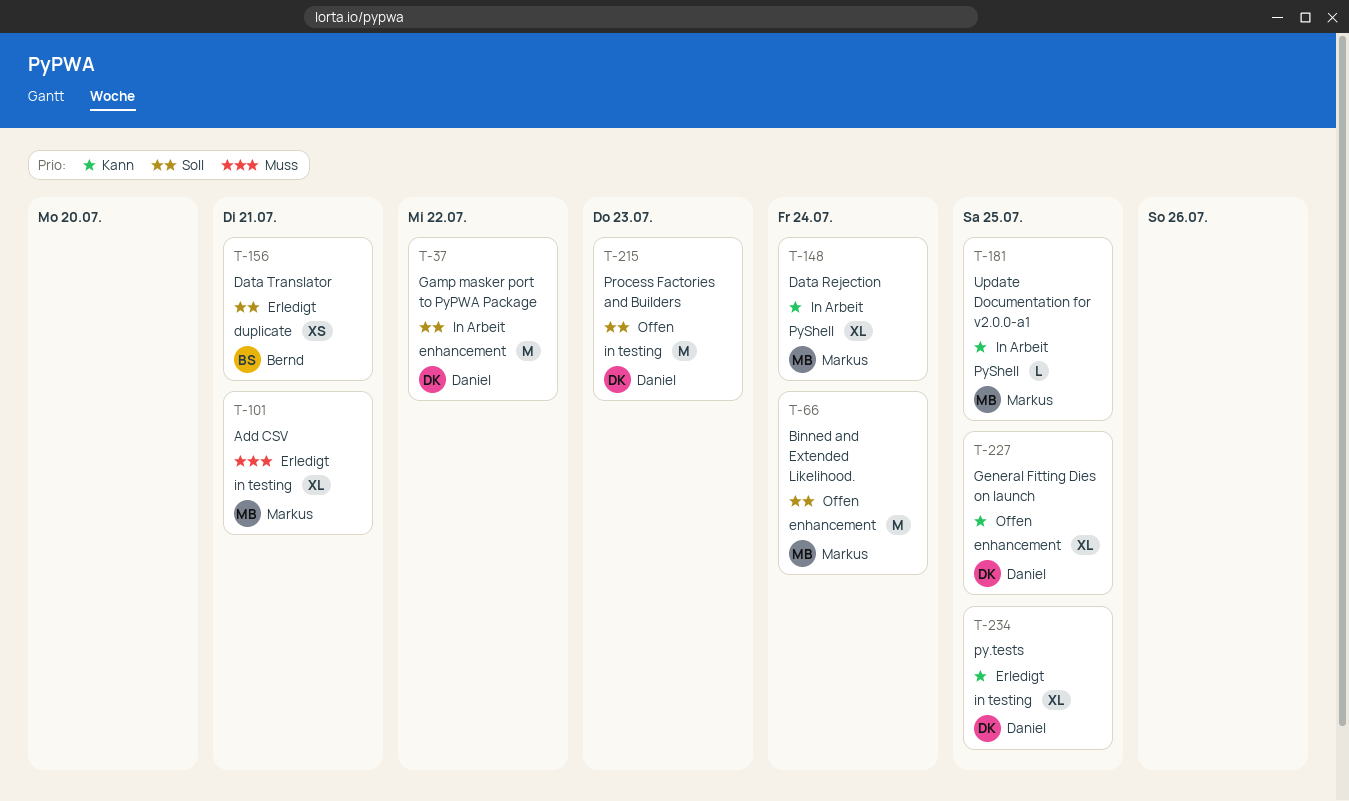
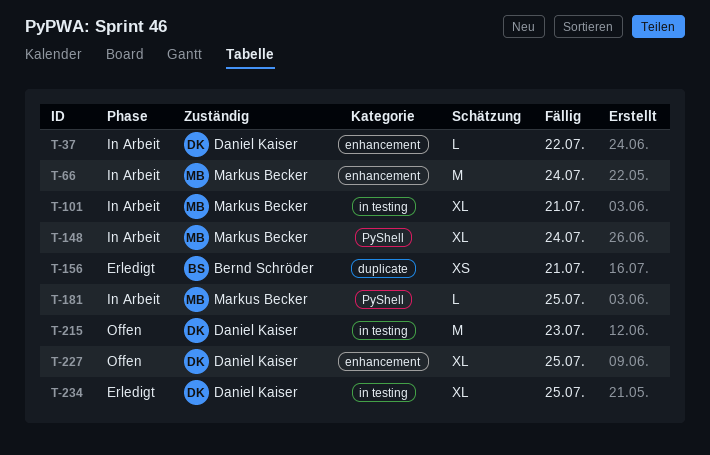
T-37, estimate: M -> L
T-66, status: Offen -> In Arbeit
T-101, status: Erledigt -> In Arbeit

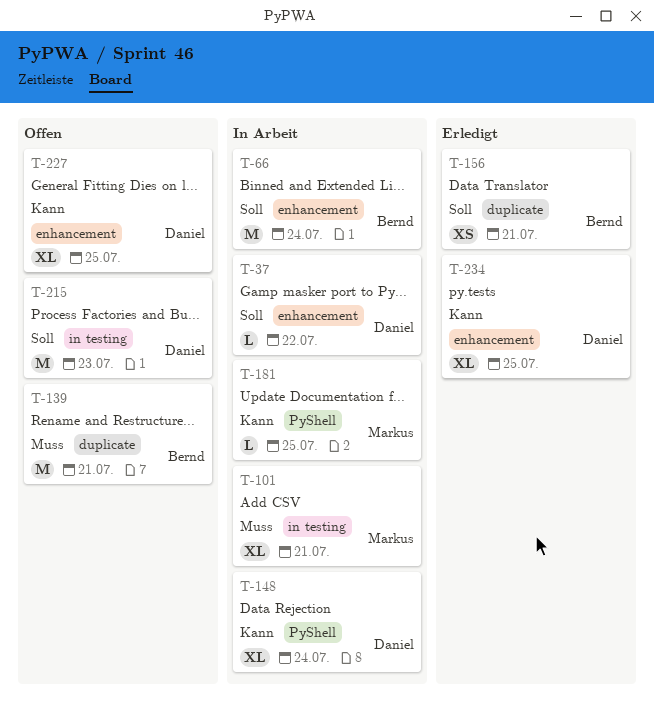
T-66, owner: Markus Becker -> Bernd Schröder
T-139: none -> present
T-148, owner: Markus Becker -> Daniel Kaiser
T-234, label: in testing -> enhancement

